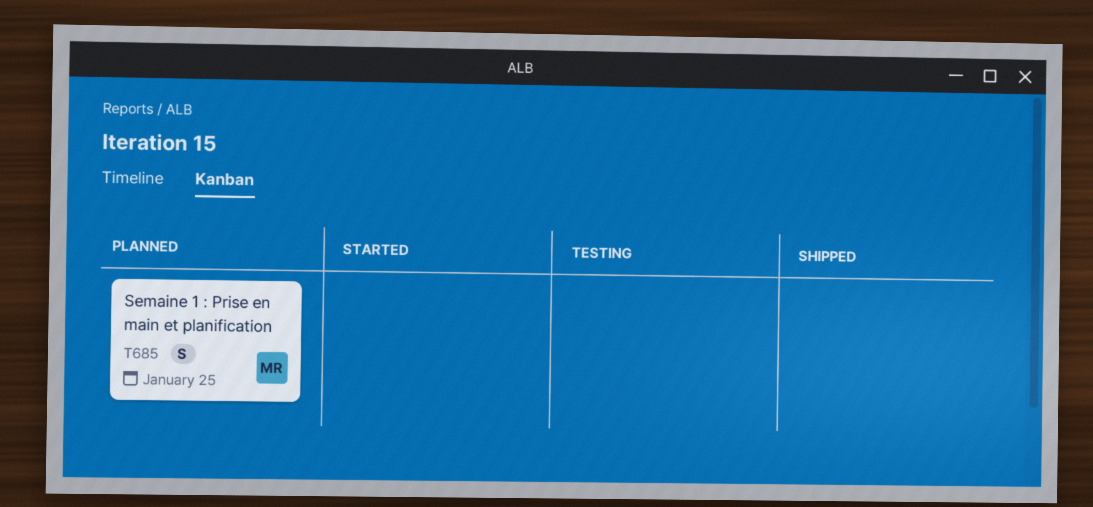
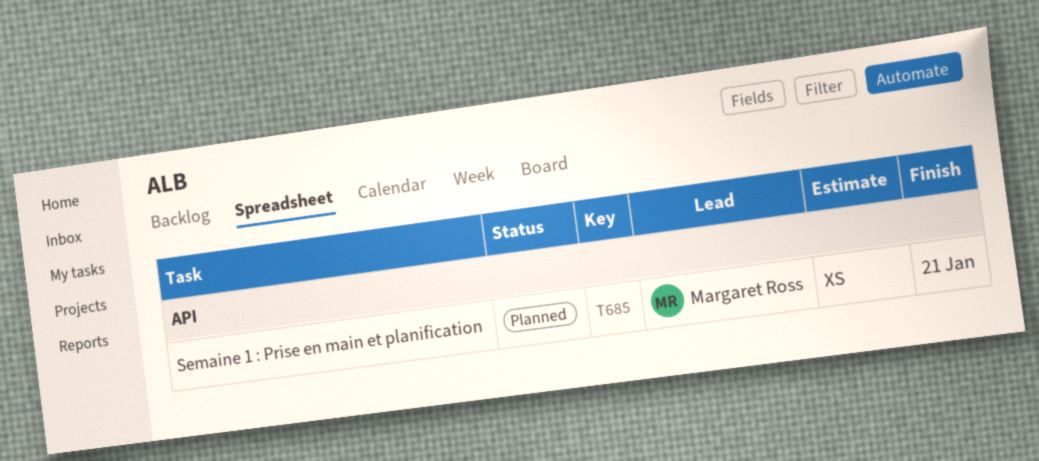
T685, estimate: S -> XS
T685, due: Jan 25 -> Jan 21

